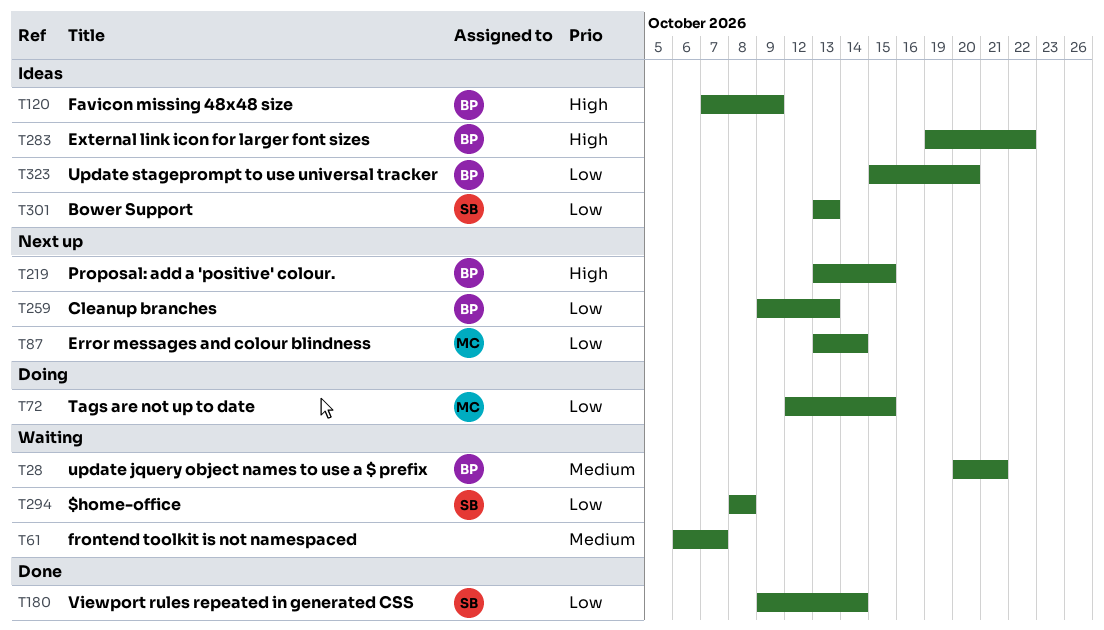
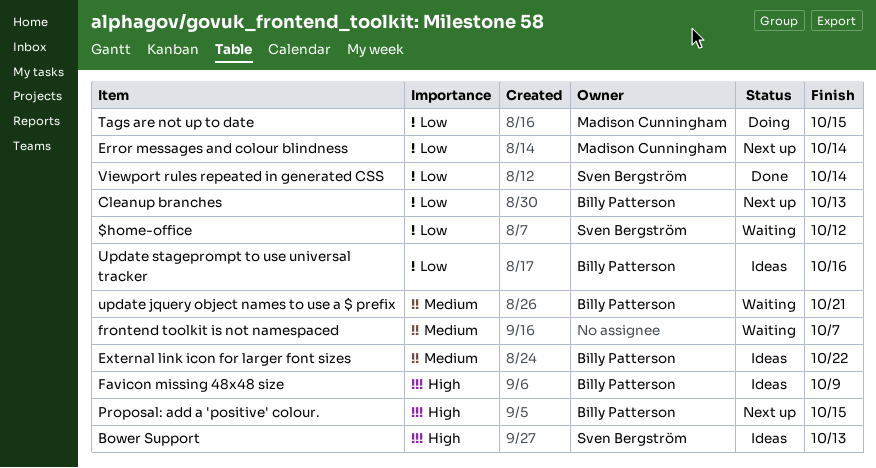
$home-office, due: Oct 8 -> Oct 12
Bower Support, priority: Low -> High
External link icon for larger font sizes, priority: High -> Medium
Update stageprompt to use universal tracker, due: Oct 20 -> Oct 16

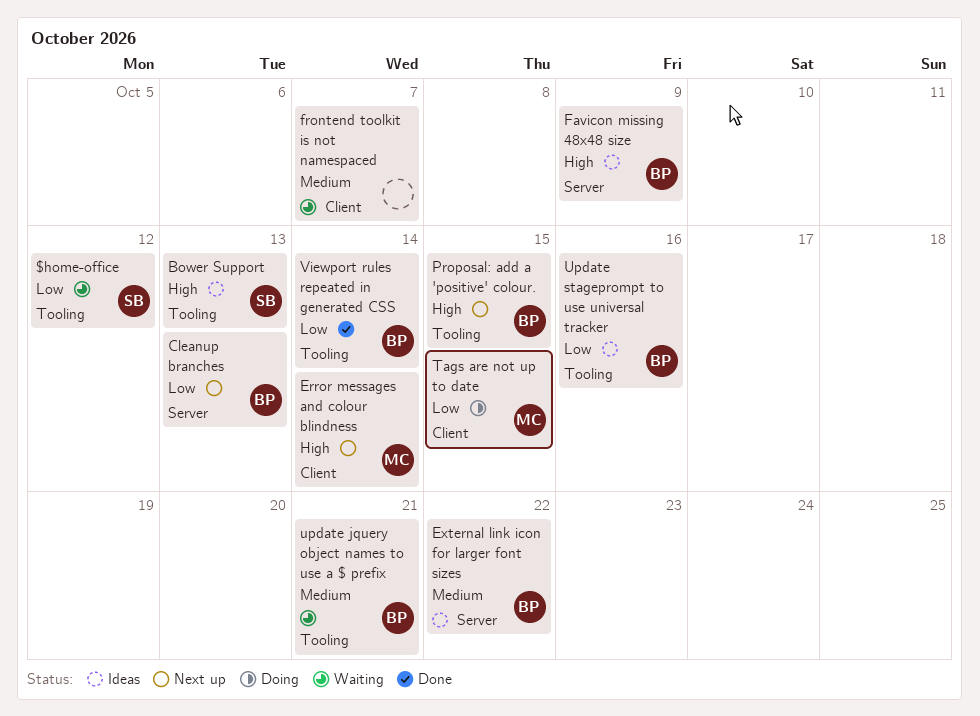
Error messages and colour blindness, priority: Low -> High
Viewport rules repeated in generated CSS, owner: Sven Bergström -> Billy Patterson

